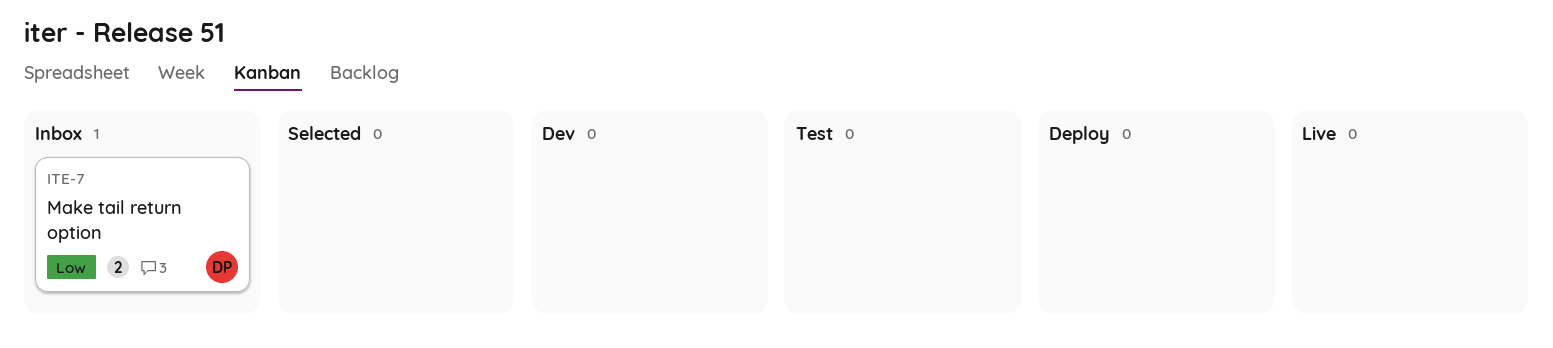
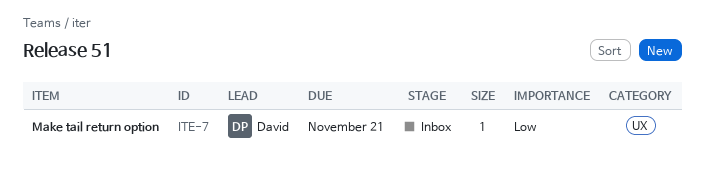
ITE-7, estimate: 2 -> 1

